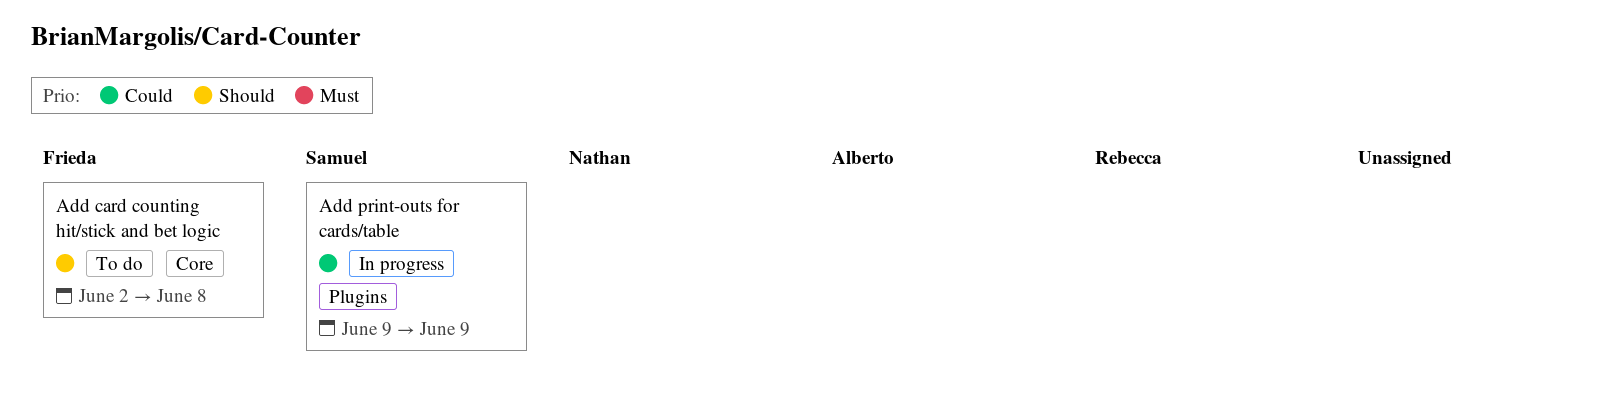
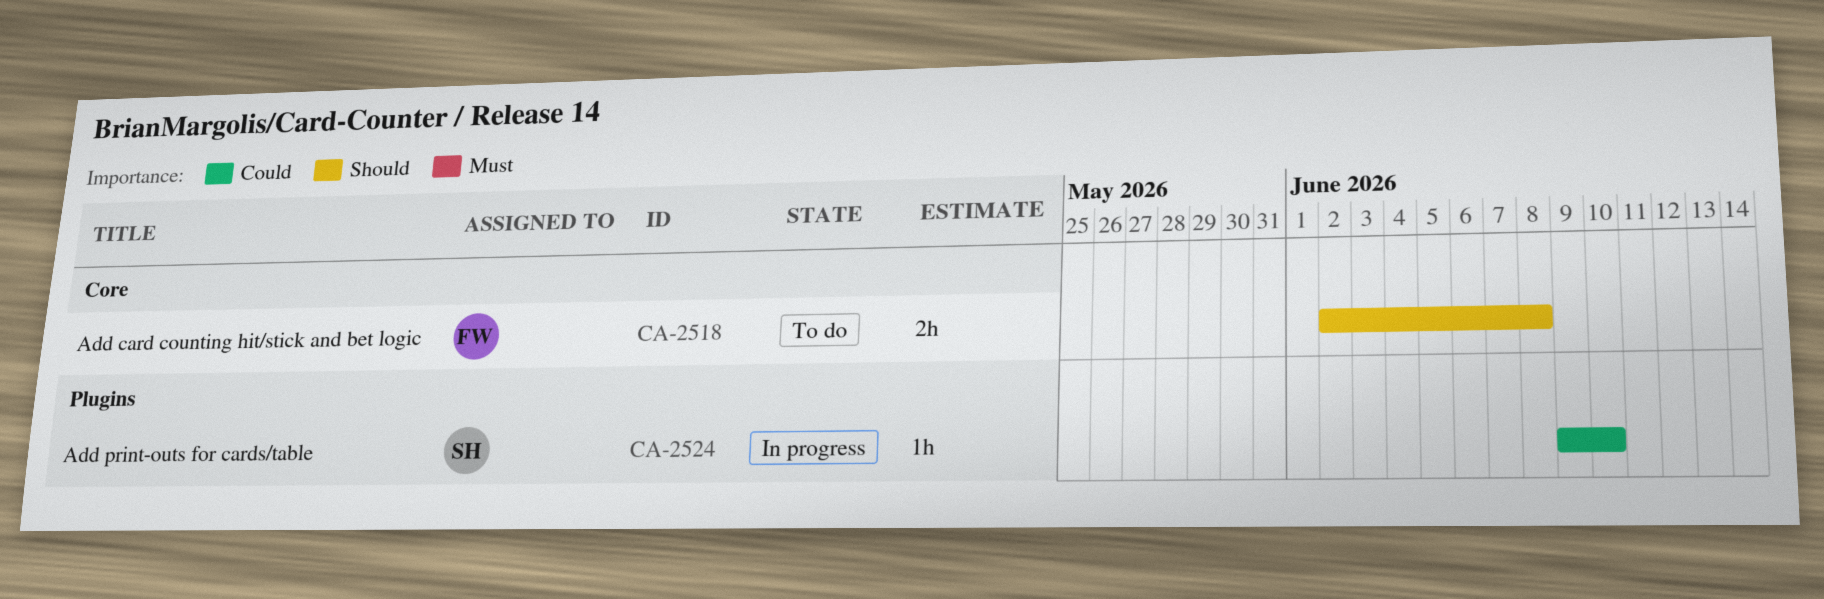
Add print-outs for cards/table, due: Jun 9 -> Jun 10

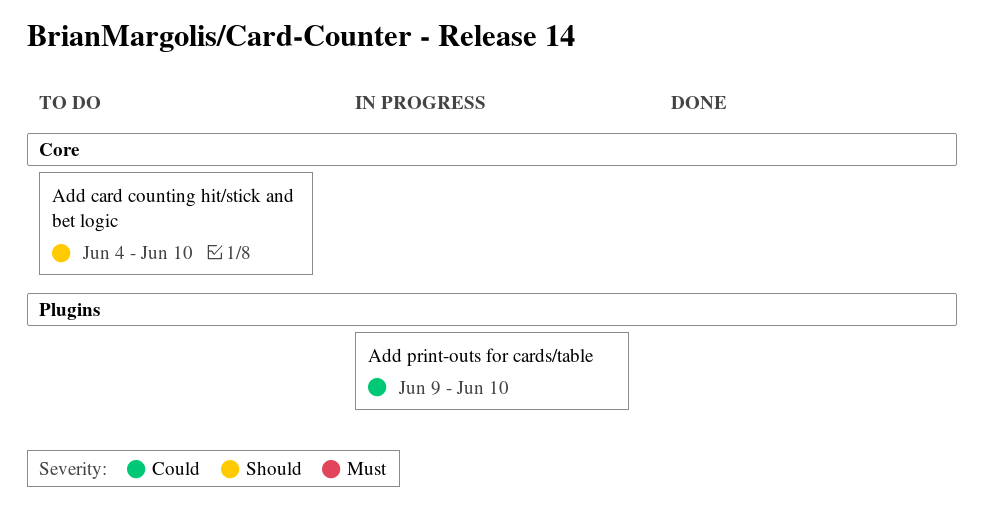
Add card counting hit/stick and bet logic, start: Jun 2 -> Jun 4
Add card counting hit/stick and bet logic, due: Jun 8 -> Jun 10

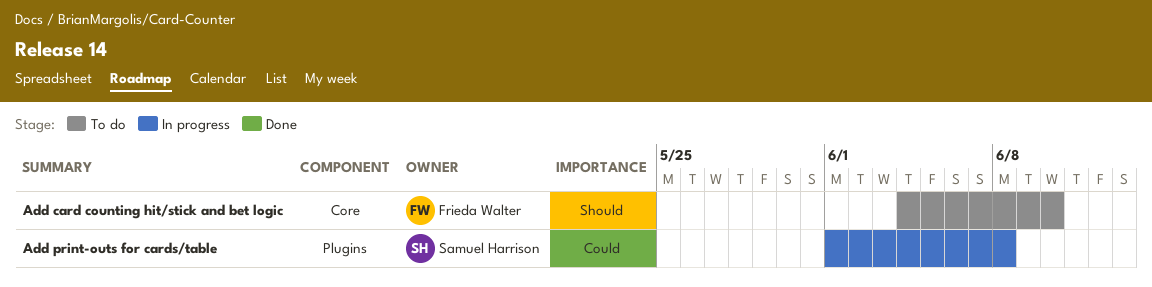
Add print-outs for cards/table, start: Jun 9 -> Jun 1
Add print-outs for cards/table, due: Jun 10 -> Jun 8

